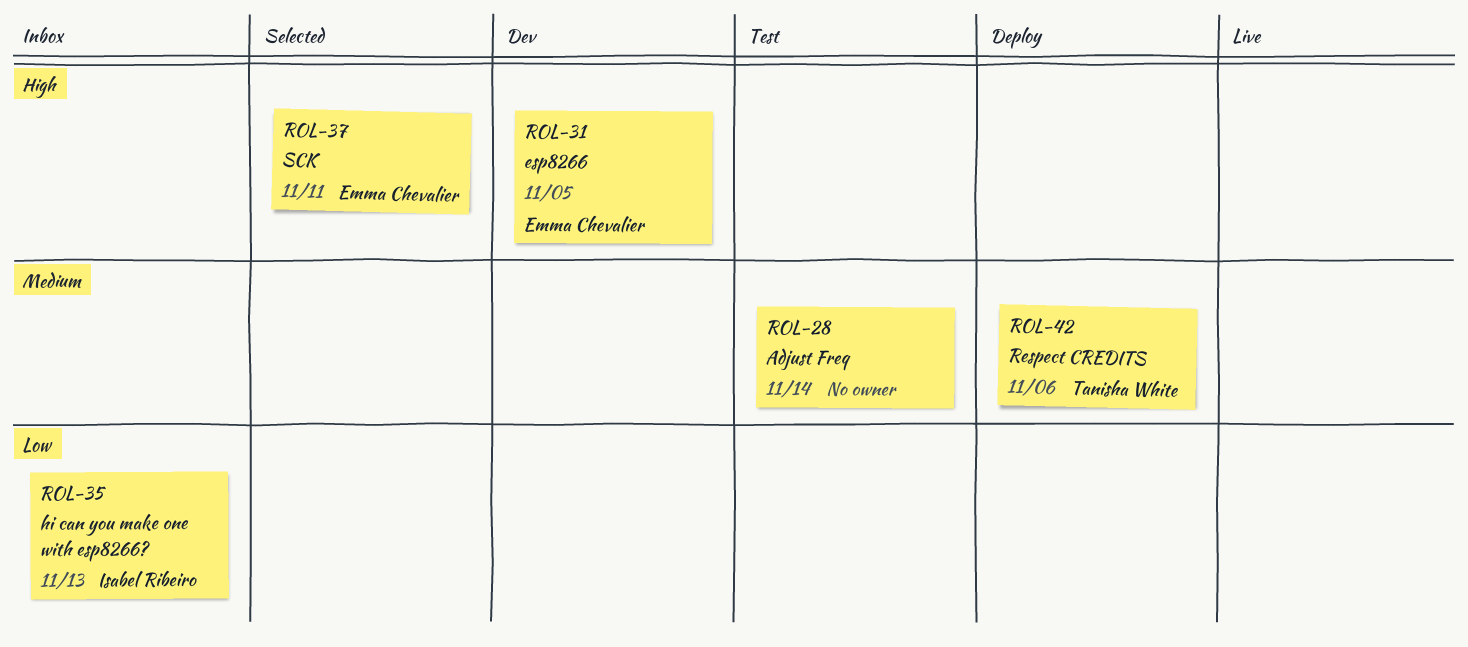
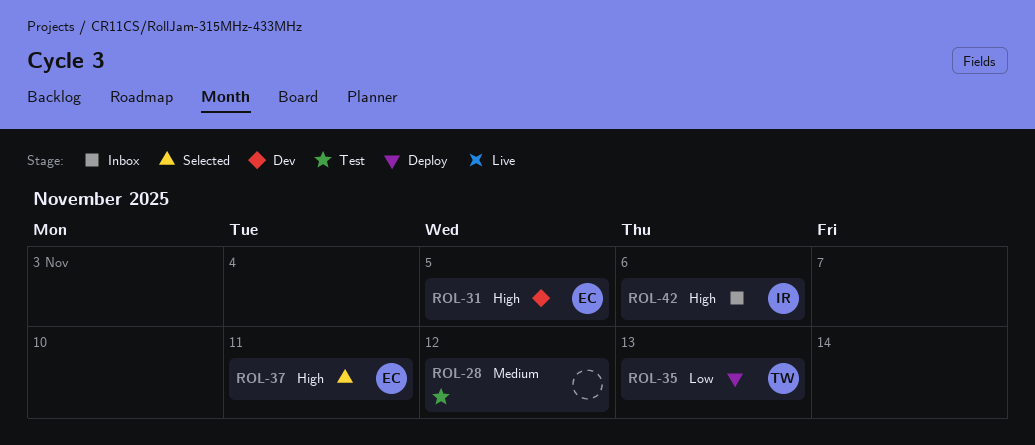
ROL-28, due: Nov 14 -> Nov 12
ROL-35, status: Inbox -> Deploy
ROL-35, owner: Isabel Ribeiro -> Tanisha White
ROL-42, status: Deploy -> Inbox
ROL-42, owner: Tanisha White -> Isabel Ribeiro
ROL-42, priority: Medium -> High

